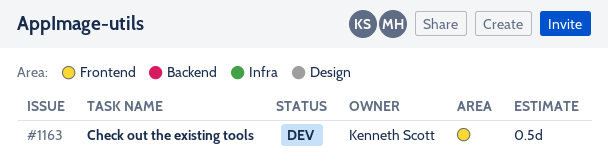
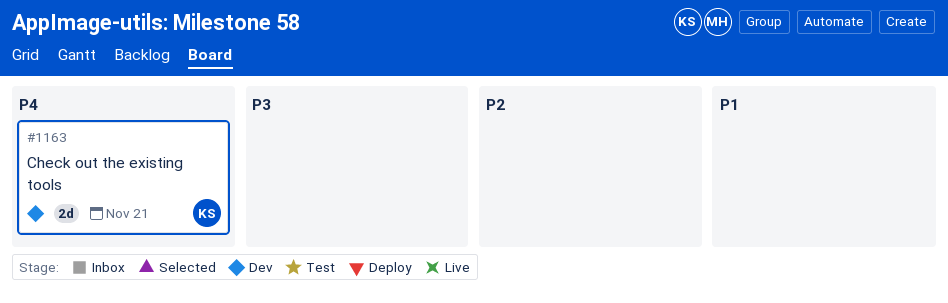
#1163, estimate: 0.5d -> 2d

